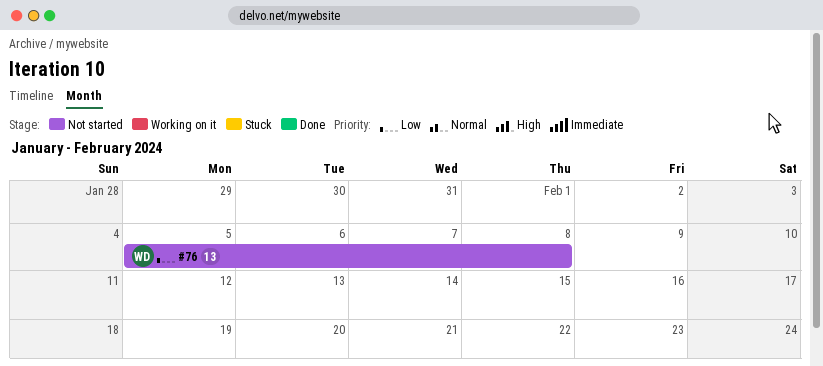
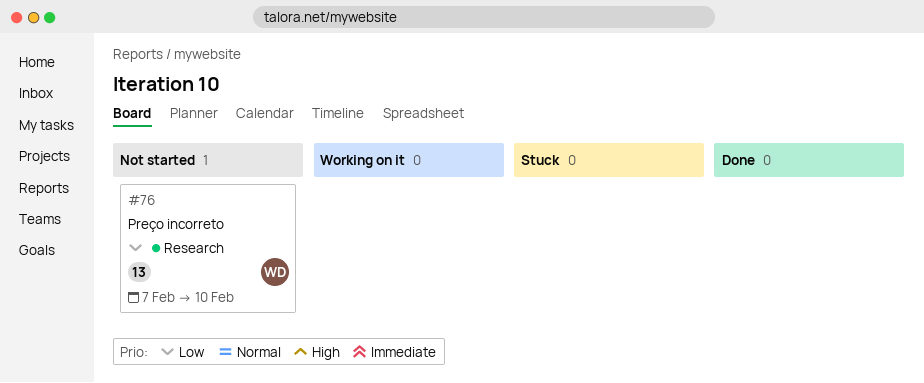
#76, start: Feb 5 -> Feb 7
#76, due: Feb 8 -> Feb 10

